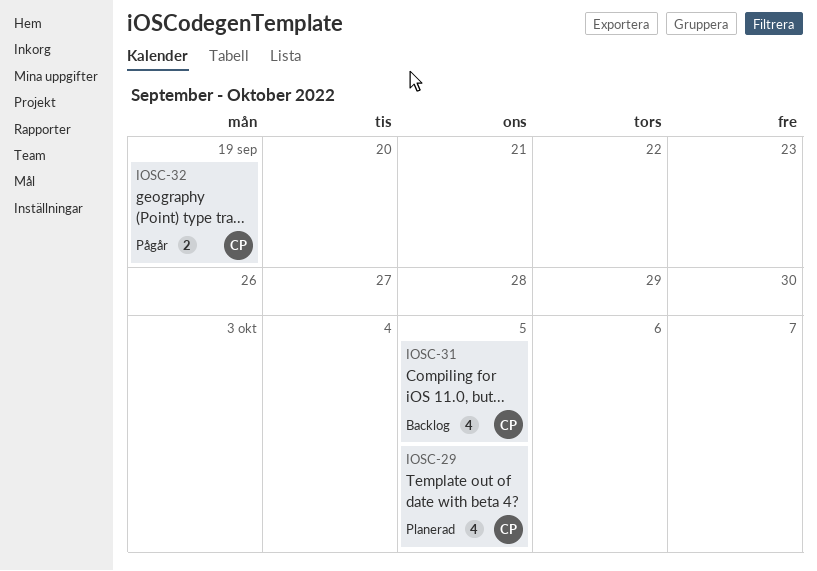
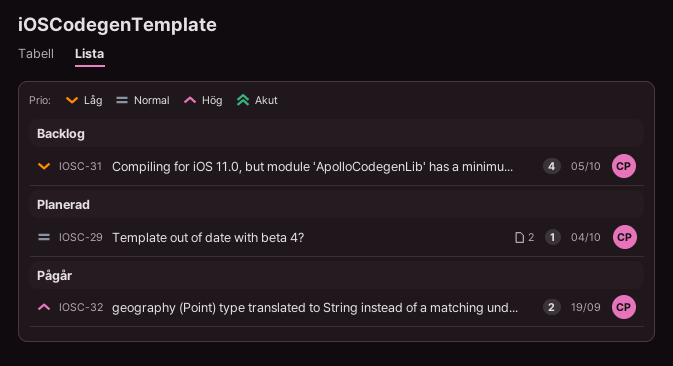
IOSC-29, estimate: 4 -> 1
IOSC-29, due: Oct 5 -> Oct 4

